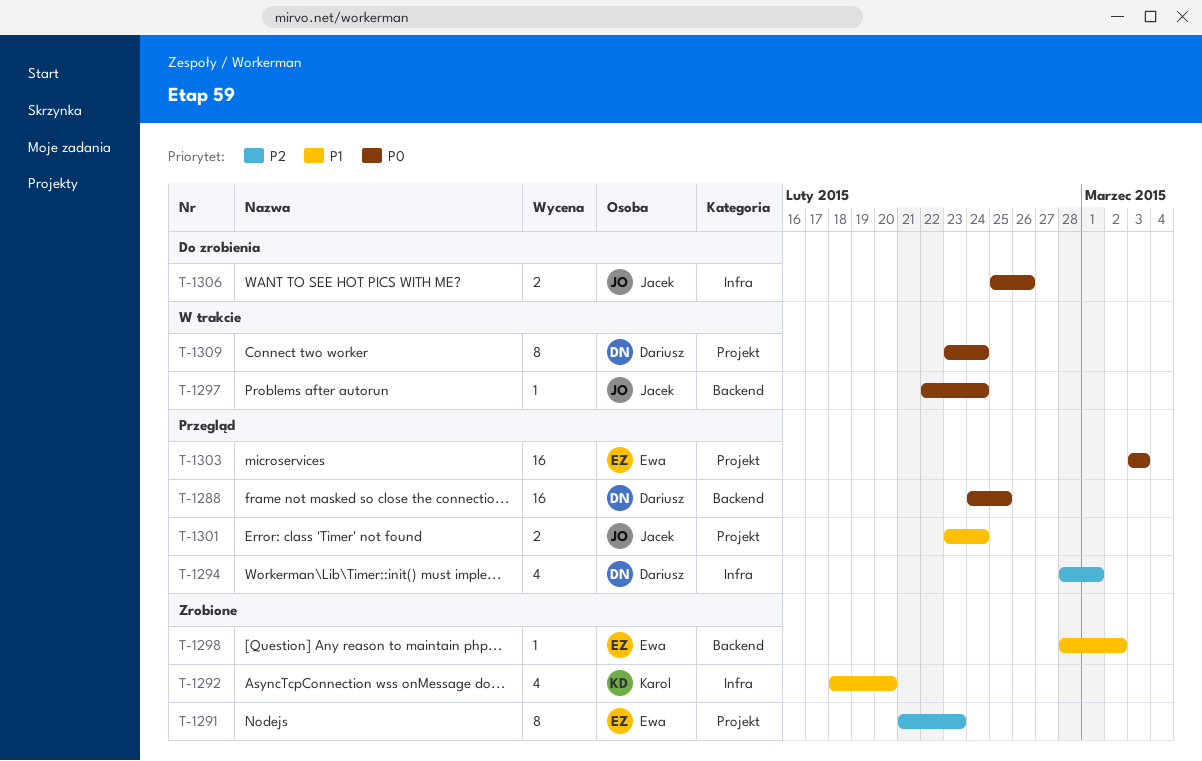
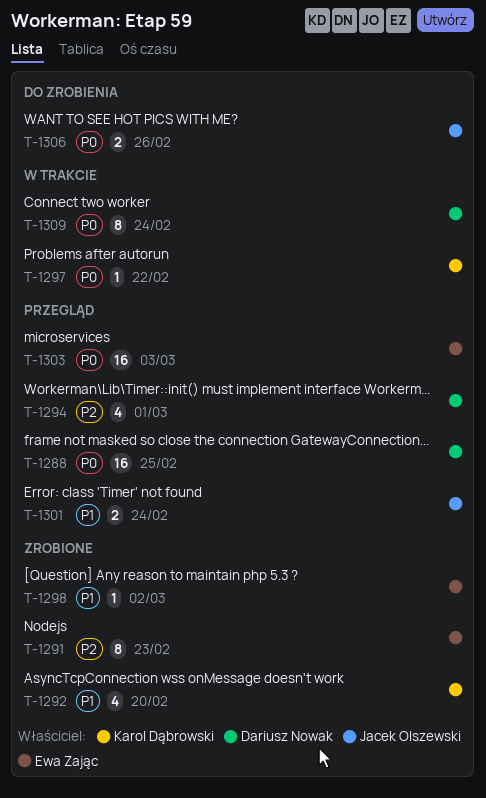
T-1297, owner: Jacek Olszewski -> Karol Dąbrowski
T-1297, due: Feb 24 -> Feb 22

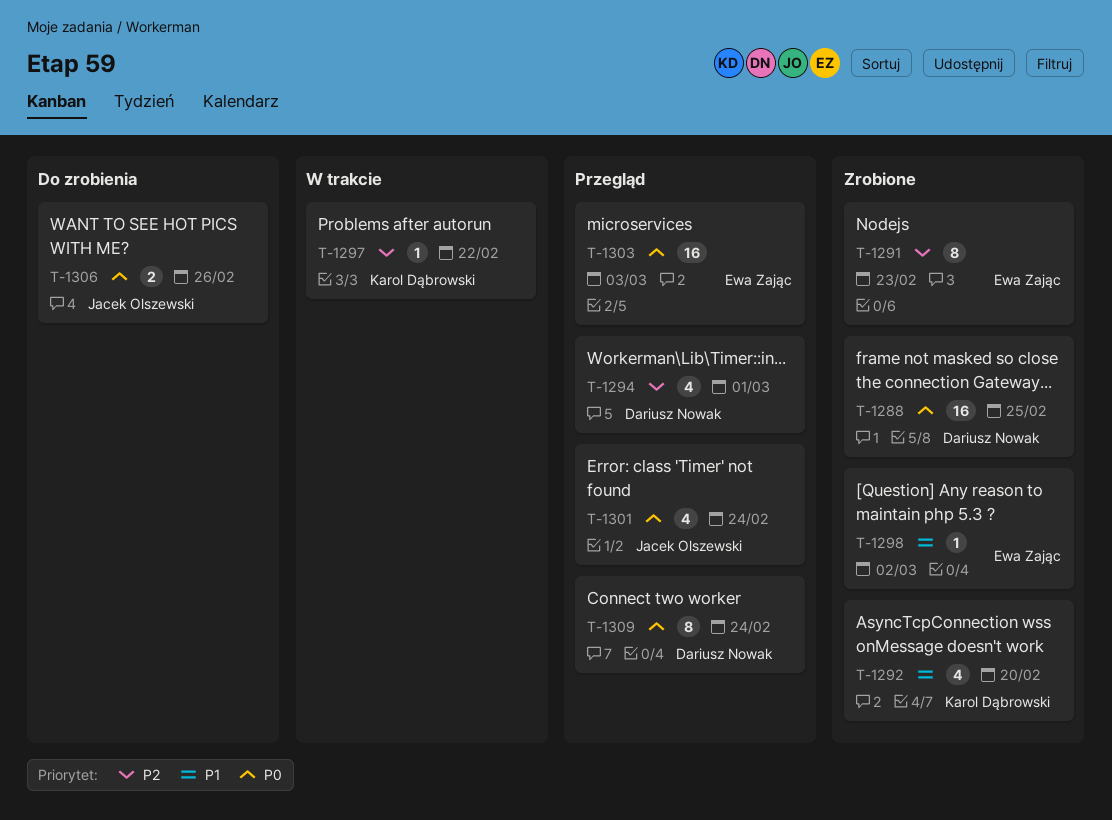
T-1288, status: Przegląd -> Zrobione
T-1297, priority: P0 -> P2
T-1301, priority: P1 -> P0
T-1301, estimate: 2 -> 4
T-1309, status: W trakcie -> Przegląd

